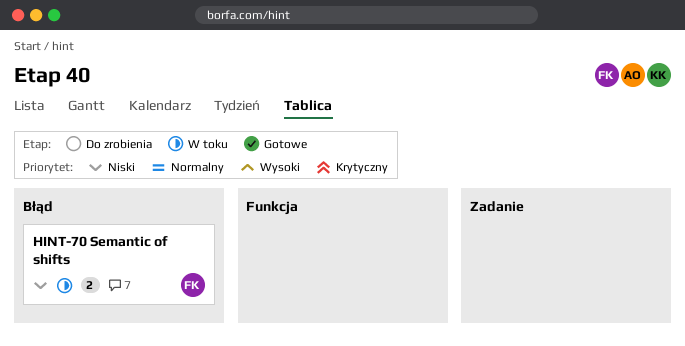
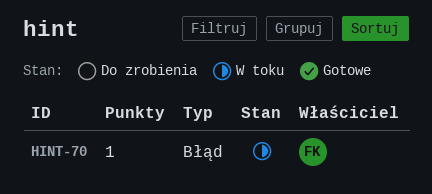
HINT-70, estimate: 2 -> 1

